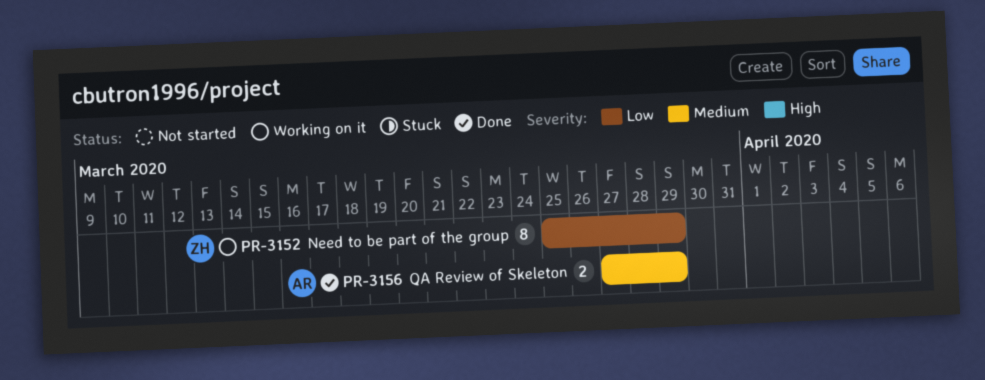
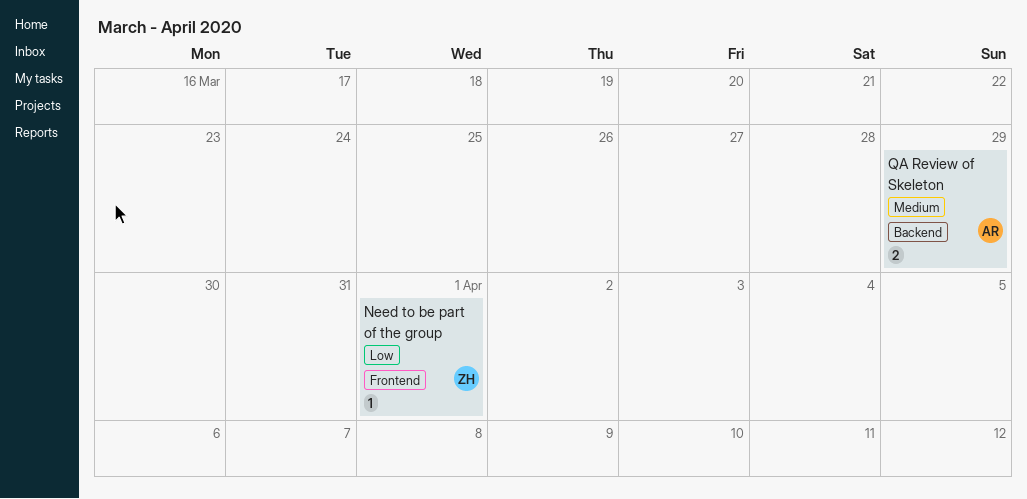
Need to be part of the group, estimate: 8 -> 1
Need to be part of the group, due: Mar 29 -> Apr 1

